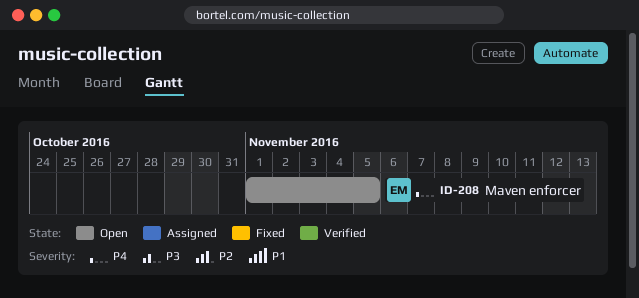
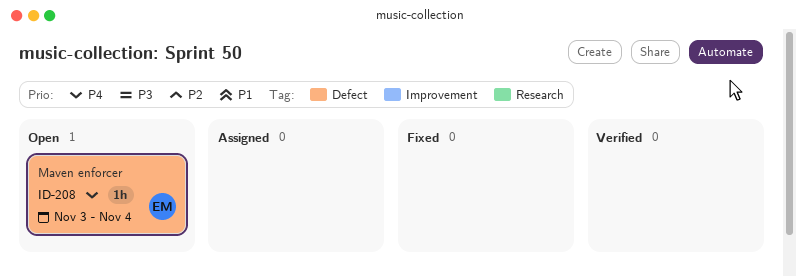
ID-208, start: Nov 1 -> Nov 3
ID-208, due: Nov 5 -> Nov 4

